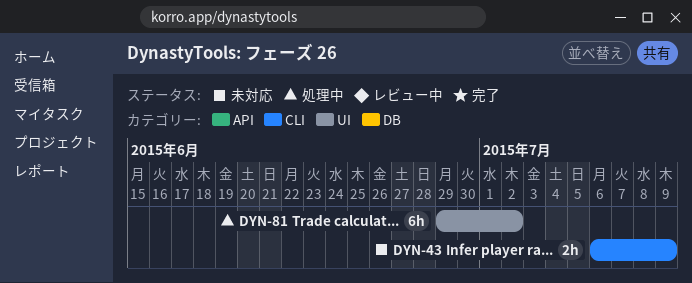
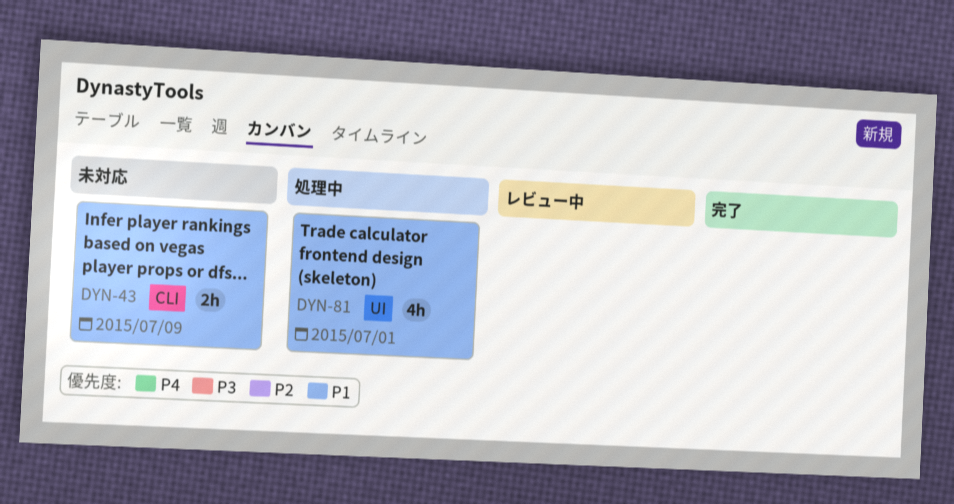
DYN-81, estimate: 6h -> 4h
DYN-81, due: Jul 2 -> Jul 1

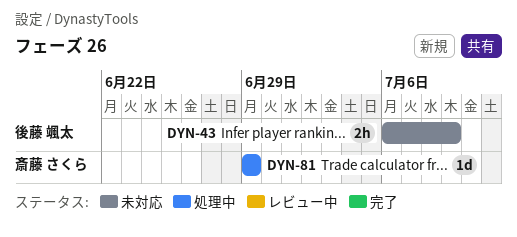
DYN-81, estimate: 4h -> 1d
DYN-81, due: Jul 1 -> Jun 29

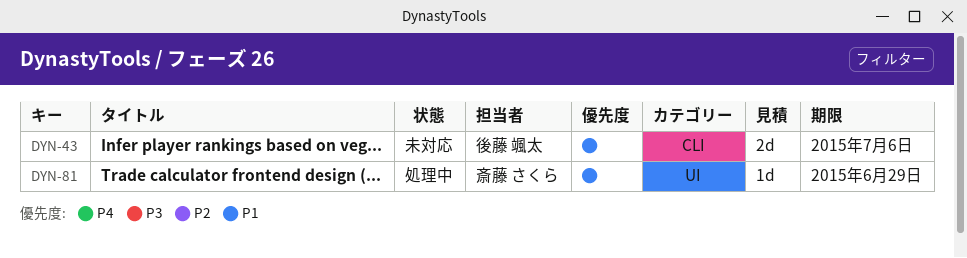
DYN-43, estimate: 2h -> 2d
DYN-43, due: Jul 9 -> Jul 6

